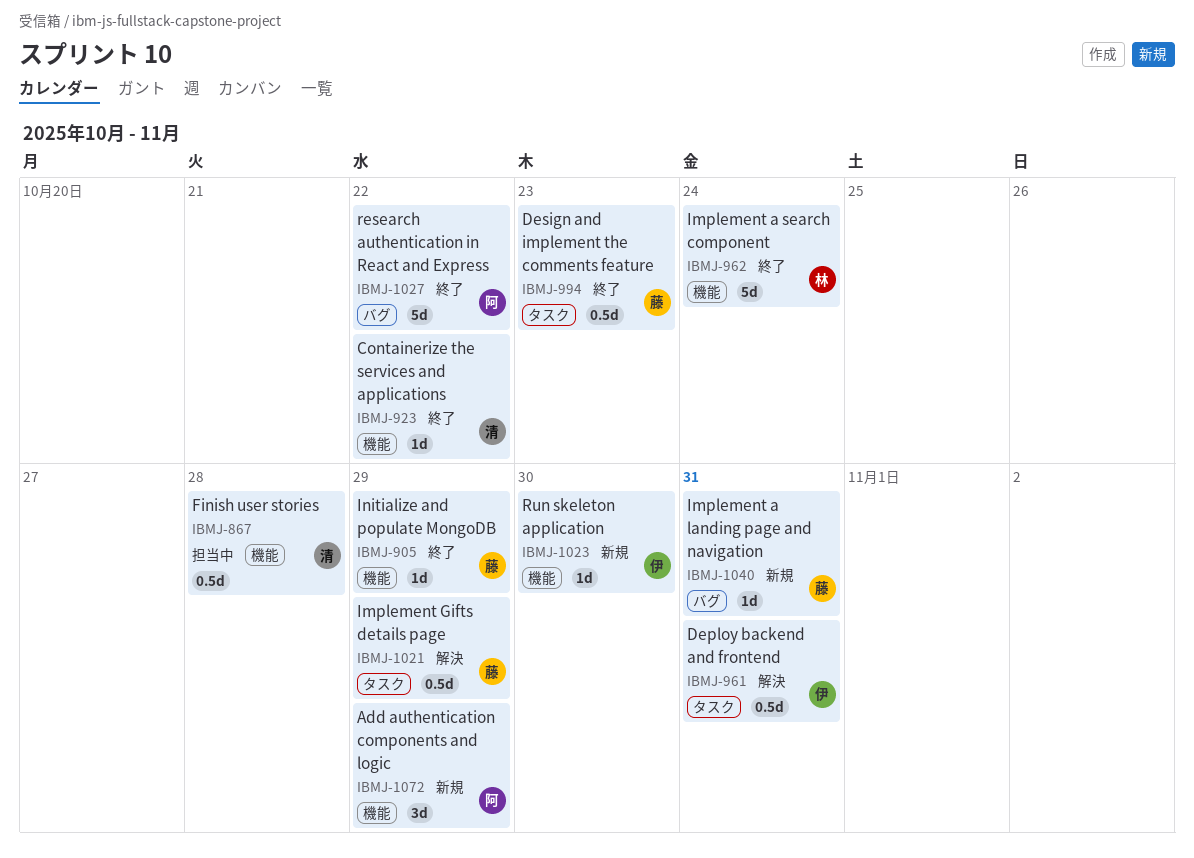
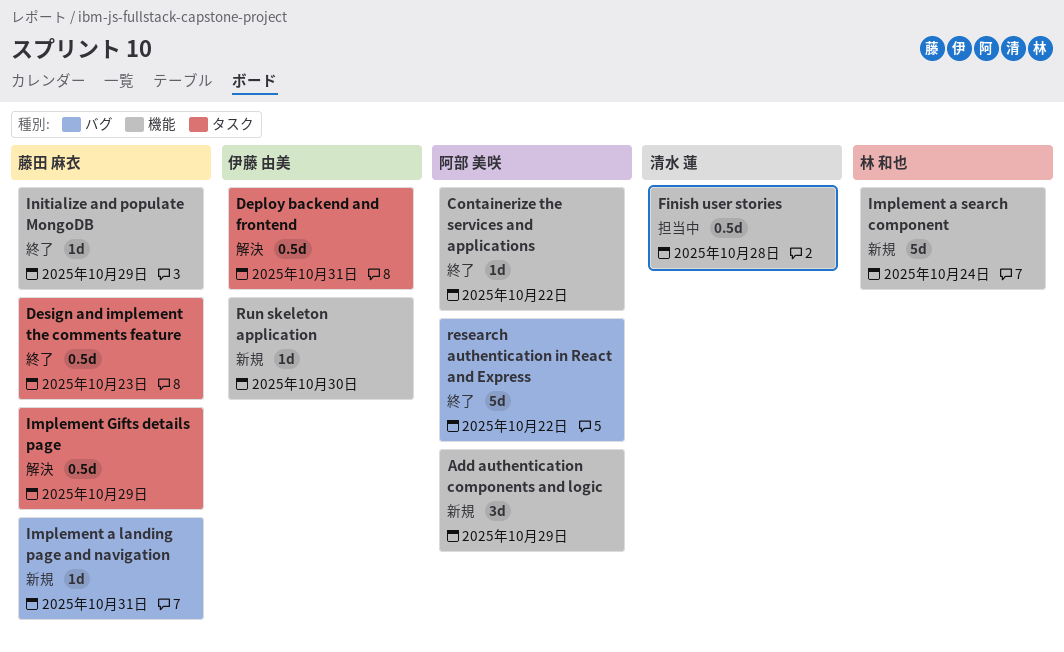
Containerize the services and applications, owner: 清水 蓮 -> 阿部 美咲
Implement a search component, status: 終了 -> 新規

